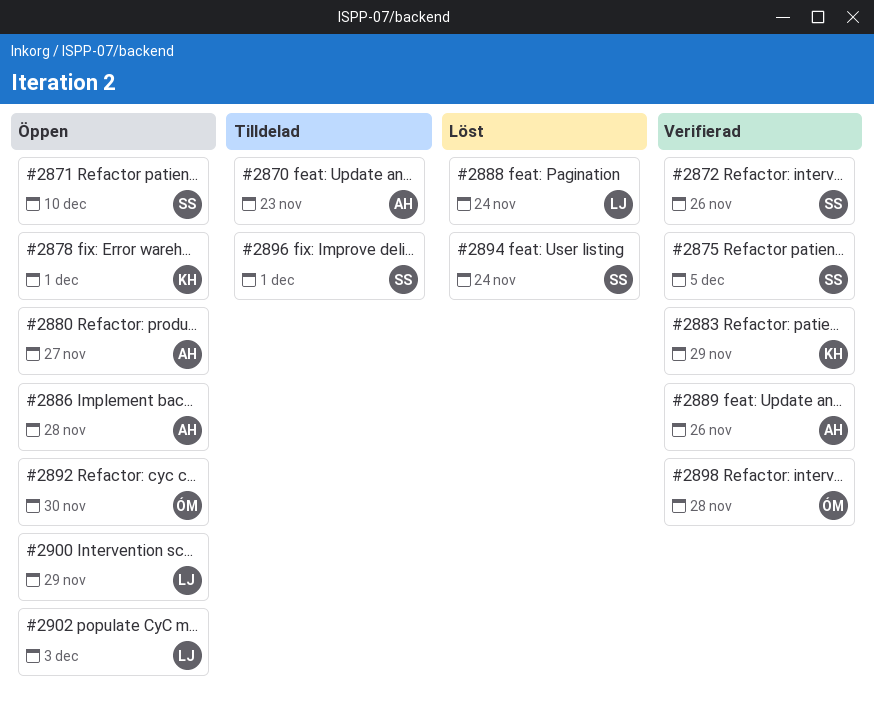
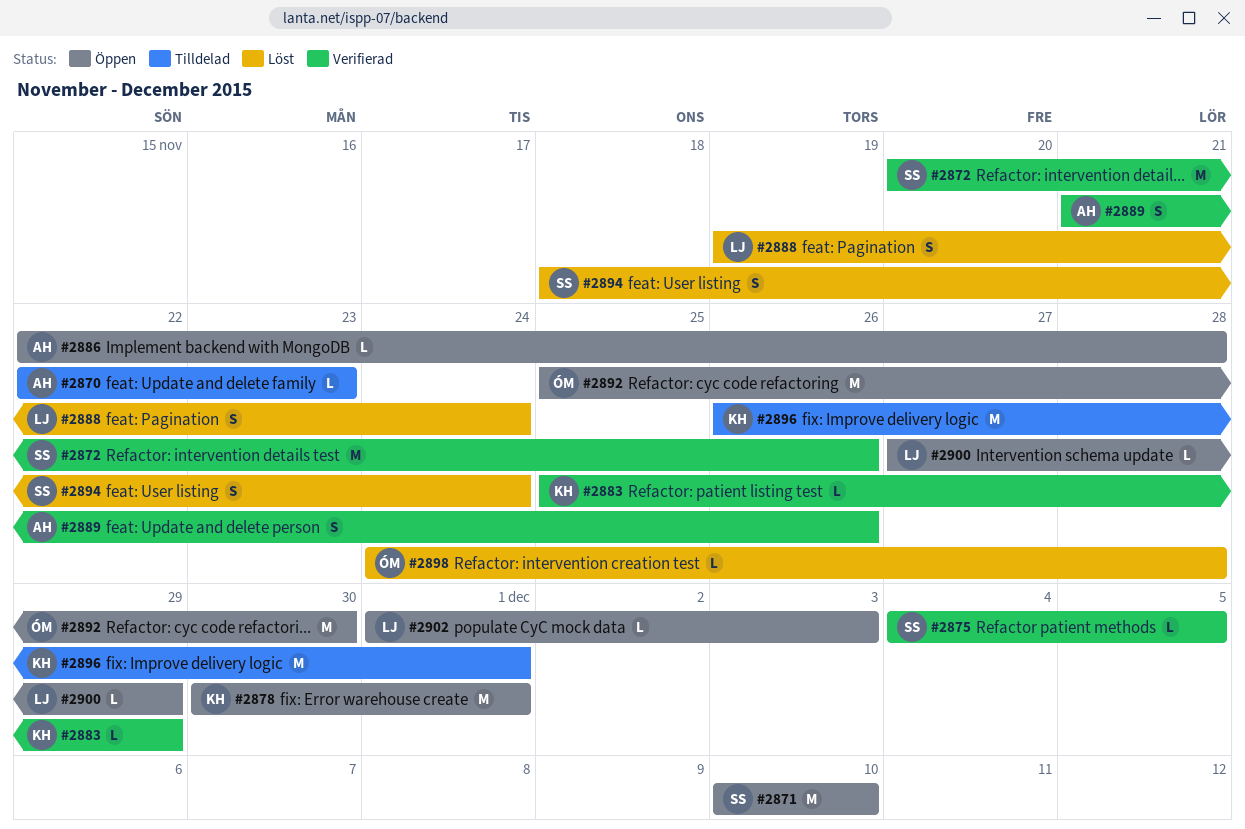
#2880: present -> none
#2896, owner: SS -> KH
#2898, status: Verifierad -> Löst

